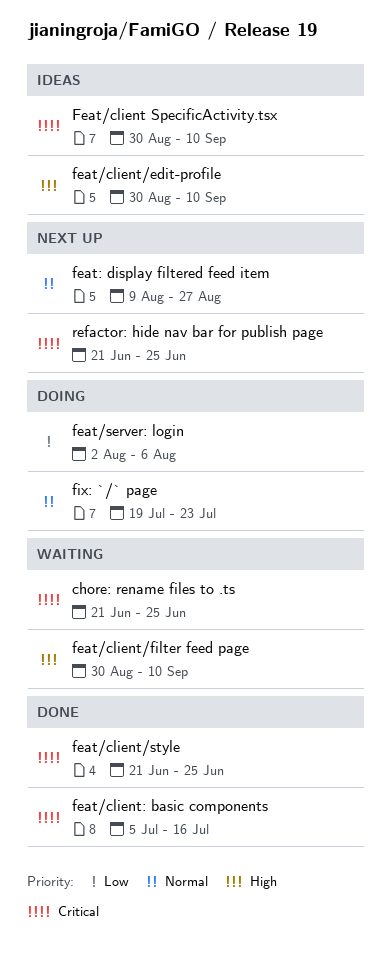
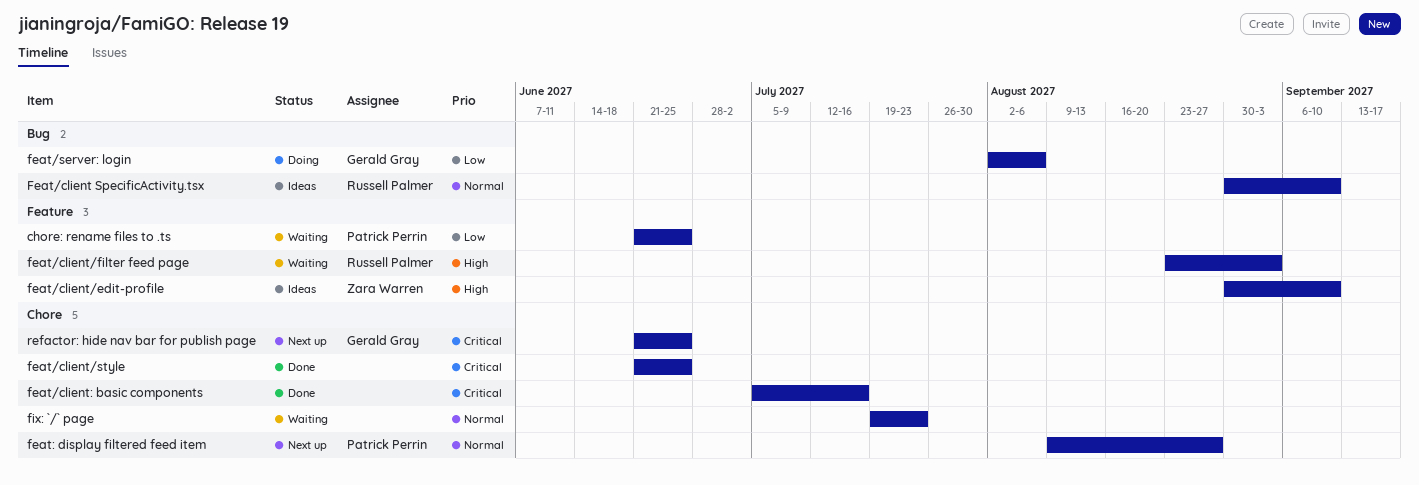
chore: rename files to .ts, priority: Critical -> Low
Feat/client SpecificActivity.tsx, priority: Critical -> Normal
feat/client/filter feed page, start: Aug 30 -> Aug 23
feat/client/filter feed page, due: Sep 10 -> Sep 3
fix: `/` page, status: Doing -> Waiting

